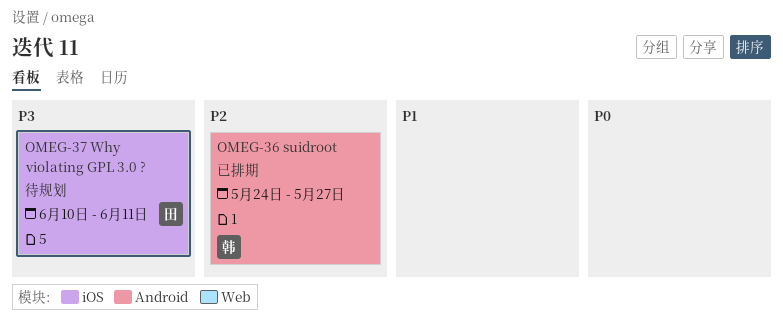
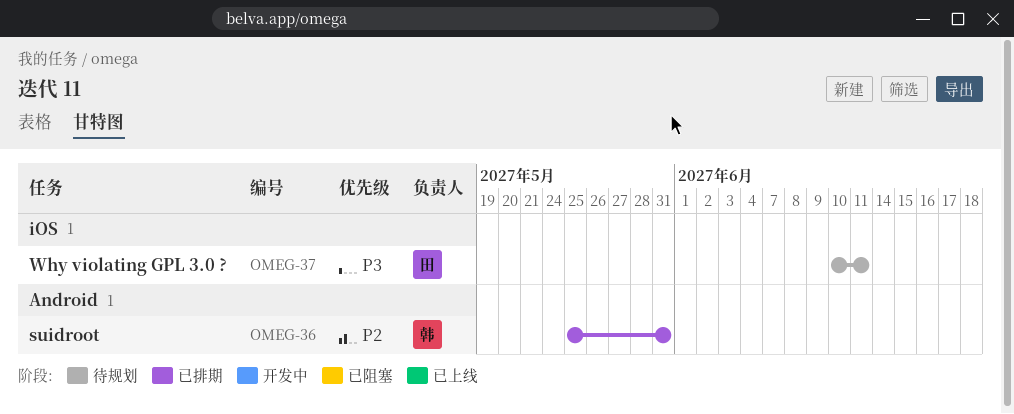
OMEG-36, start: May 24 -> May 25
OMEG-36, due: May 27 -> May 31

